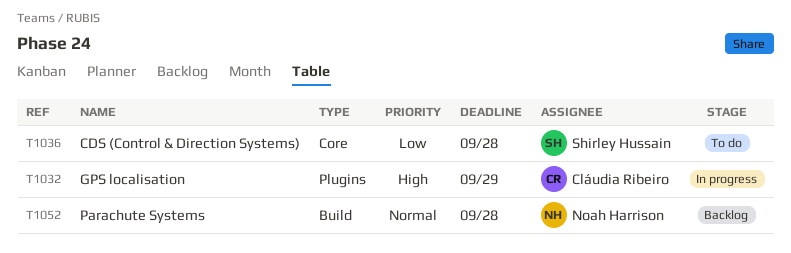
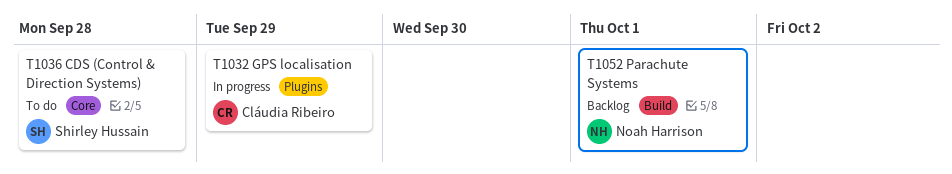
T1052, due: Sep 28 -> Oct 1

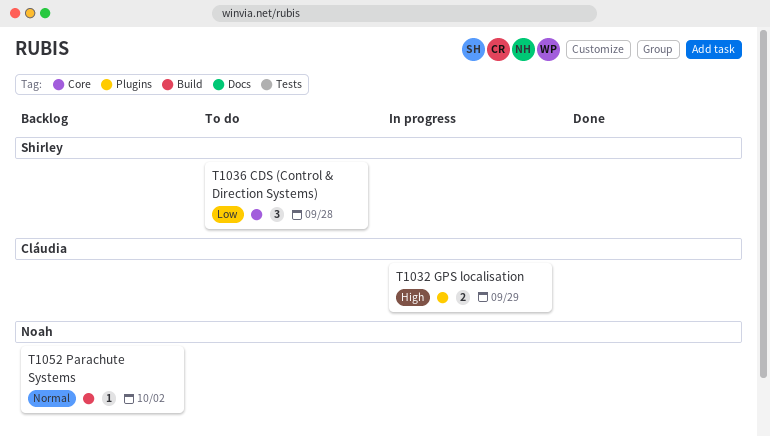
T1052, due: Oct 1 -> Oct 2

